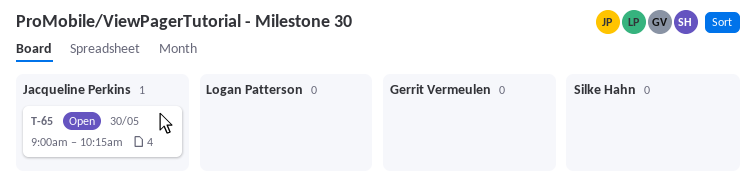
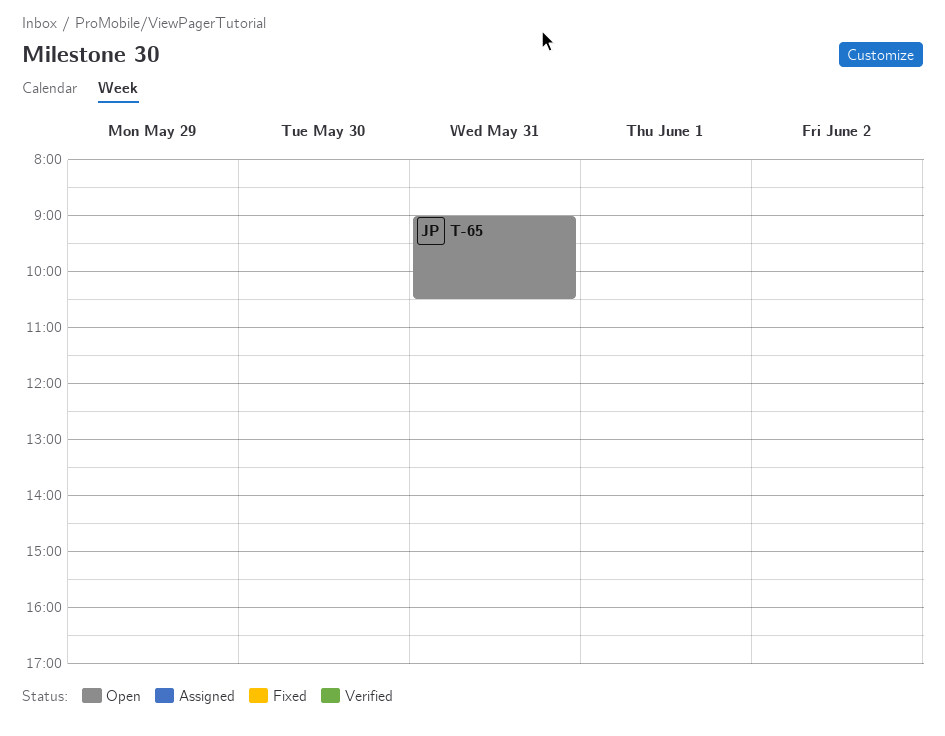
T-65, day: May 30 -> May 31
T-65, ends: 10:15 -> 10:30

